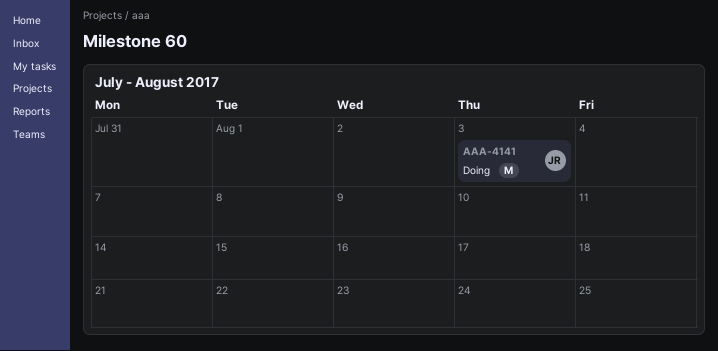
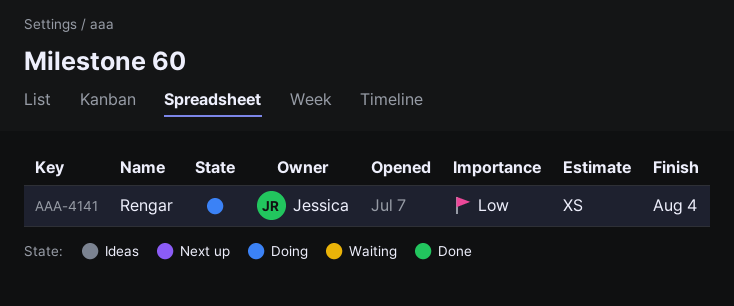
AAA-4141, estimate: M -> XS
AAA-4141, due: Aug 3 -> Aug 4

